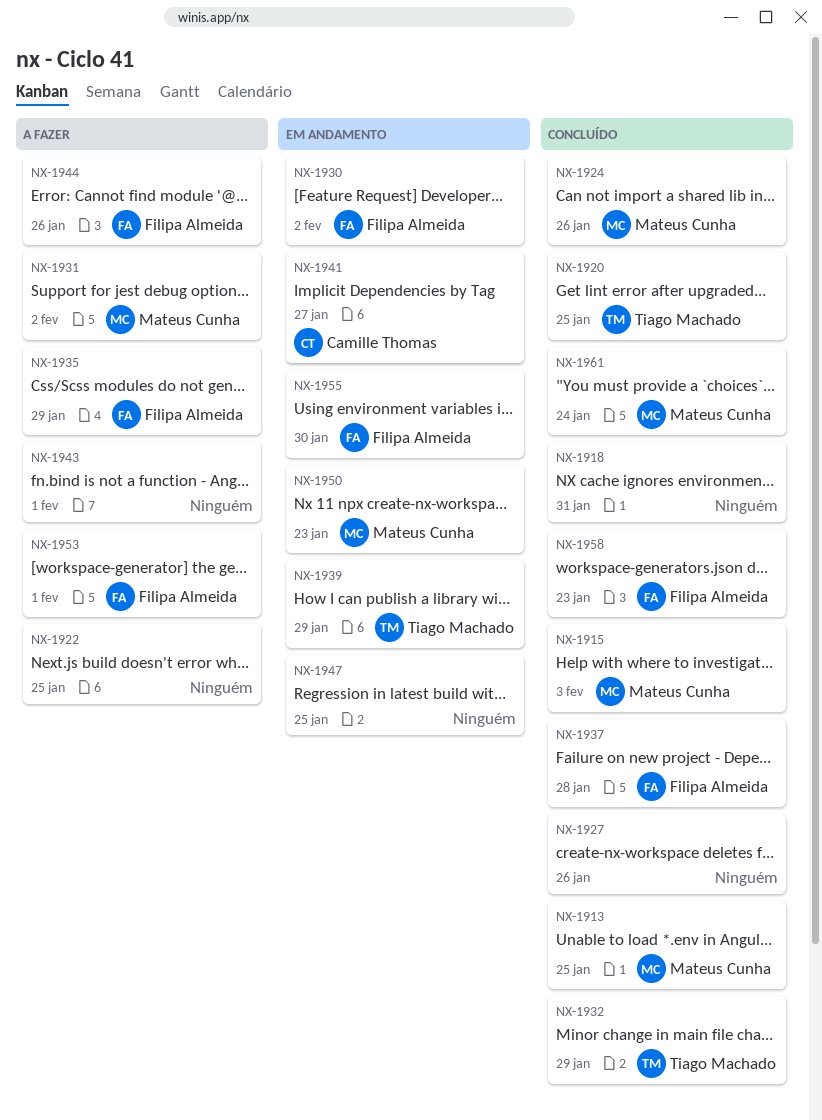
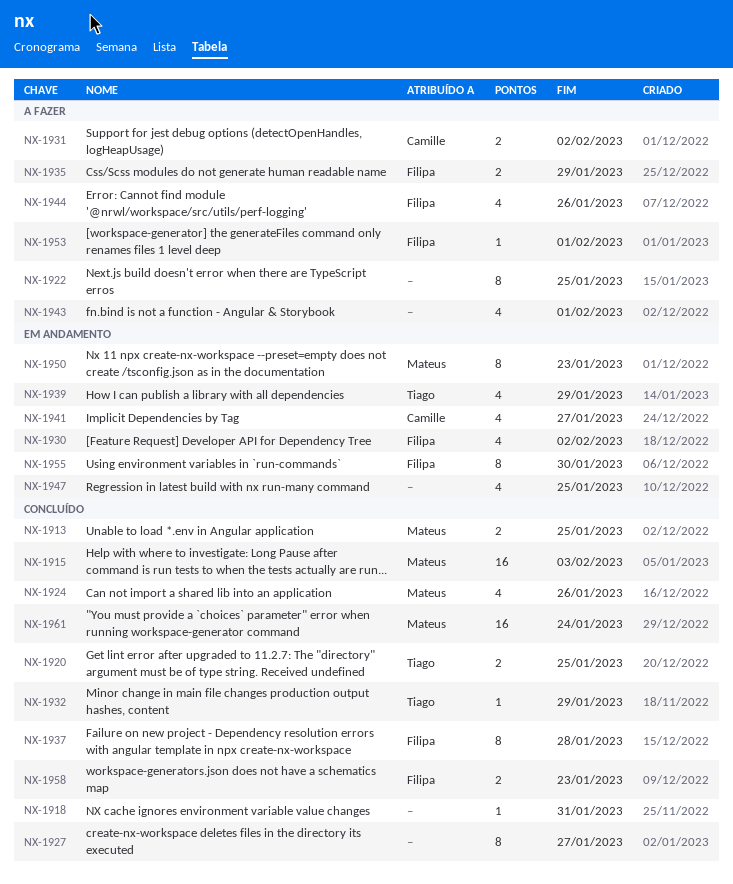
NX-1927, due: Jan 26 -> Jan 27
NX-1931, owner: Mateus Cunha -> Camille Thomas

